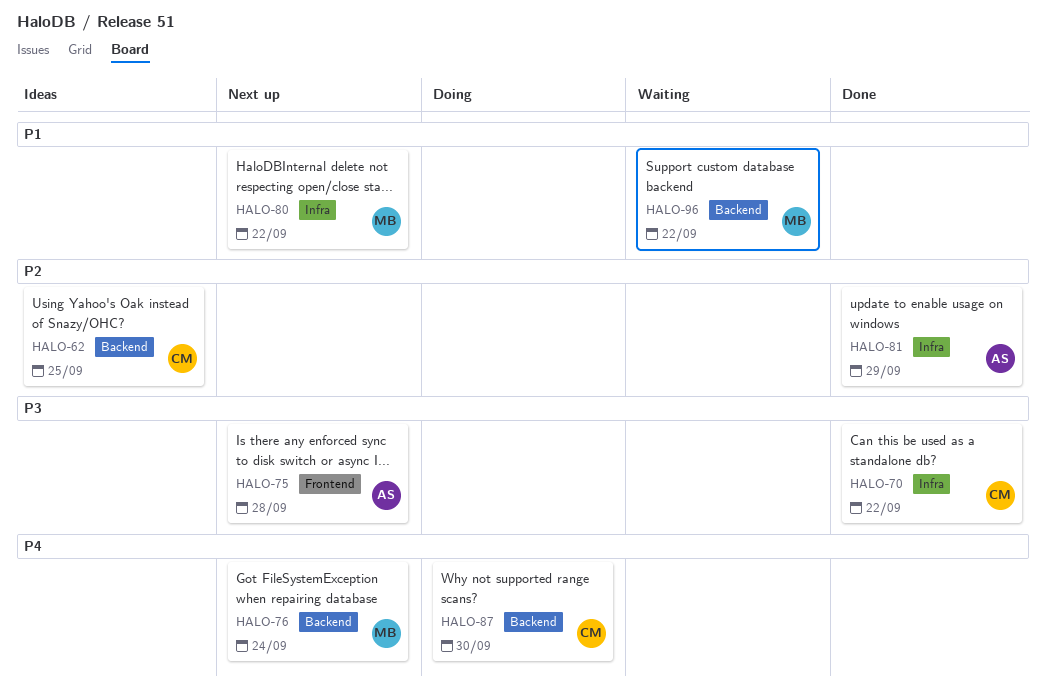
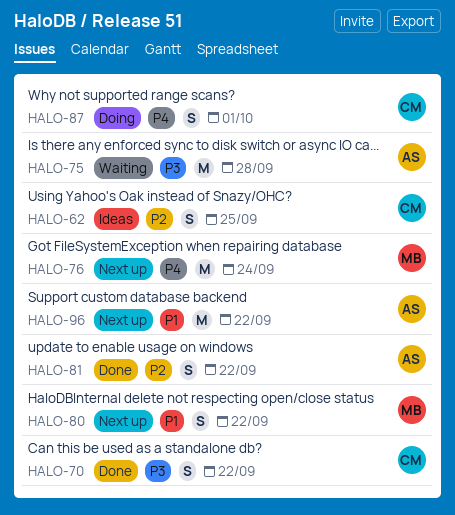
HALO-75, status: Next up -> Waiting
HALO-81, due: Sep 29 -> Sep 22
HALO-87, due: Sep 30 -> Oct 1
HALO-96, status: Waiting -> Next up
HALO-96, owner: MB -> AS

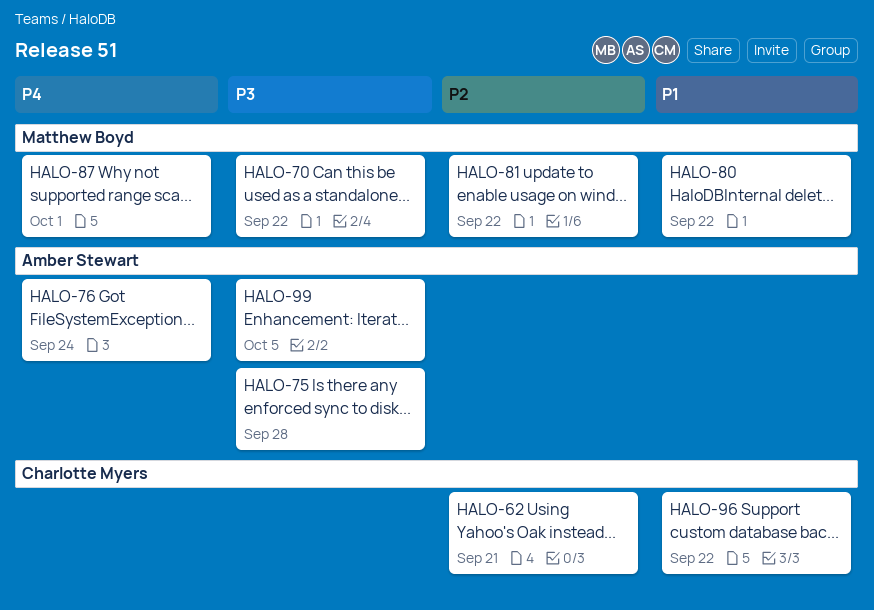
HALO-62, due: Sep 25 -> Sep 21
HALO-70, owner: Charlotte Myers -> Matthew Boyd
HALO-76, owner: Matthew Boyd -> Amber Stewart
HALO-81, owner: Amber Stewart -> Matthew Boyd
HALO-87, owner: Charlotte Myers -> Matthew Boyd
HALO-96, owner: Amber Stewart -> Charlotte Myers
HALO-99: none -> present

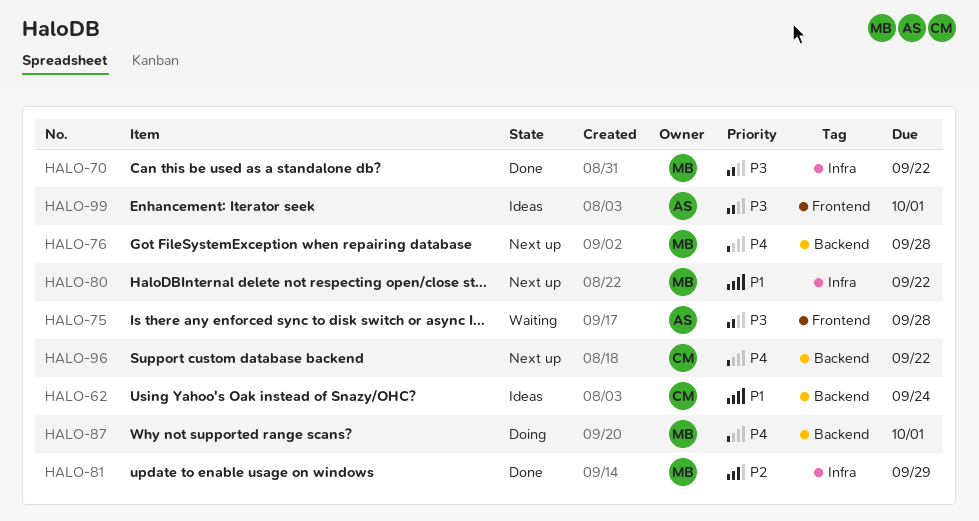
HALO-62, priority: P2 -> P1
HALO-62, due: Sep 21 -> Sep 24
HALO-76, owner: Amber Stewart -> Matthew Boyd
HALO-76, due: Sep 24 -> Sep 28
HALO-81, due: Sep 22 -> Sep 29
HALO-96, priority: P1 -> P4
HALO-99, due: Oct 5 -> Oct 1

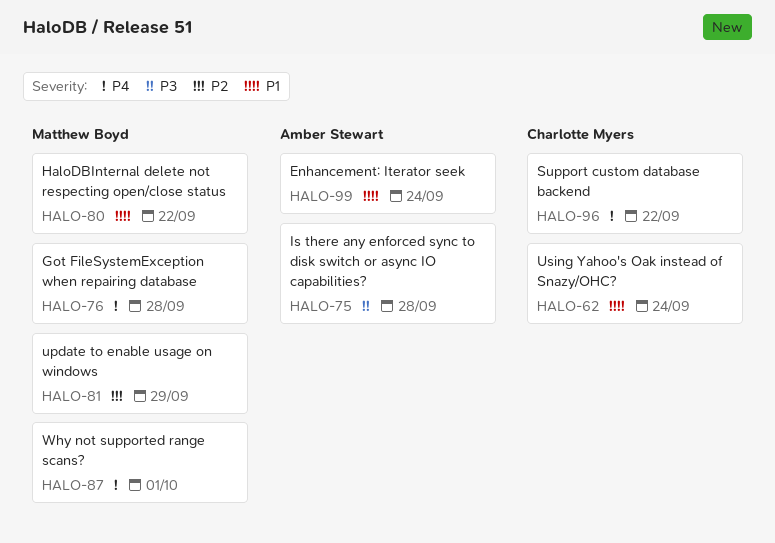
HALO-70: present -> none
HALO-99, priority: P3 -> P1
HALO-99, due: Oct 1 -> Sep 24

